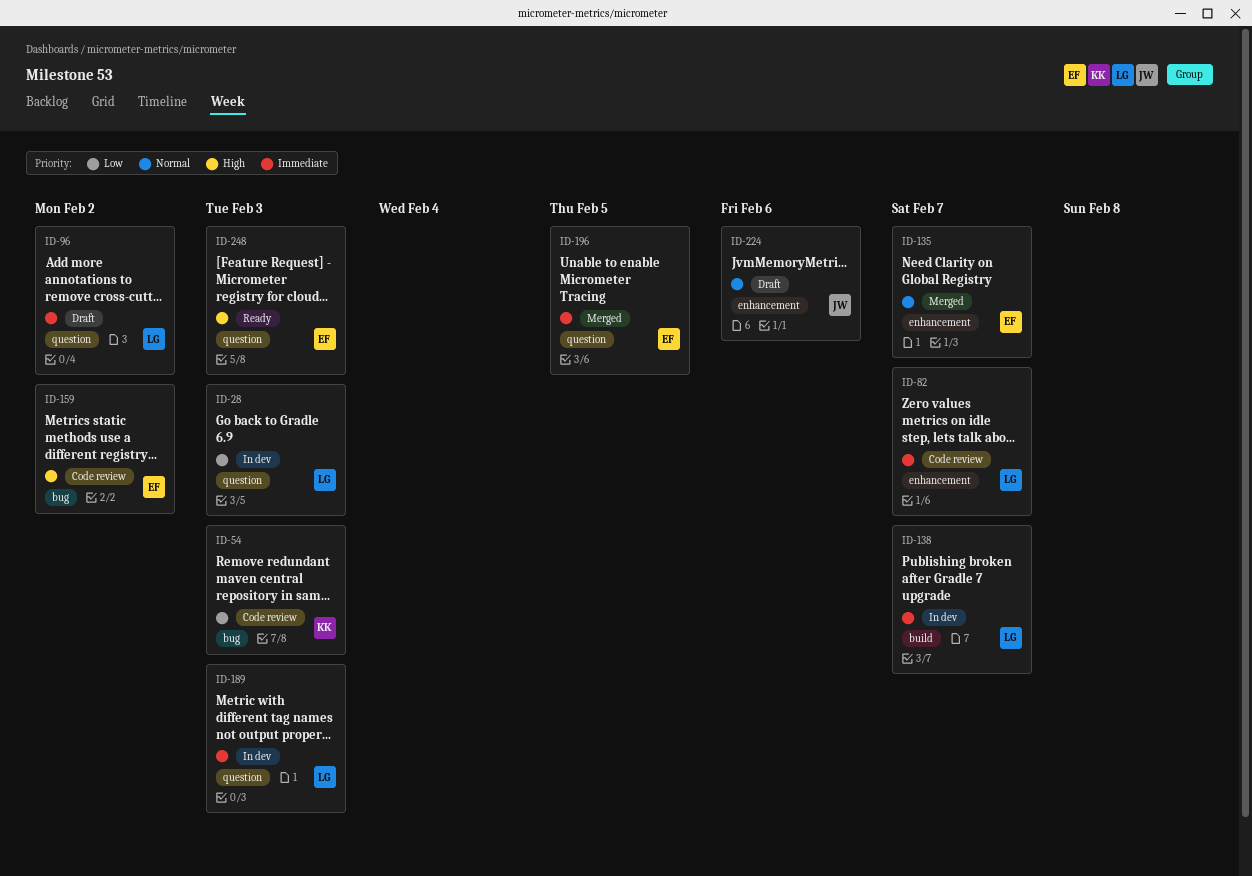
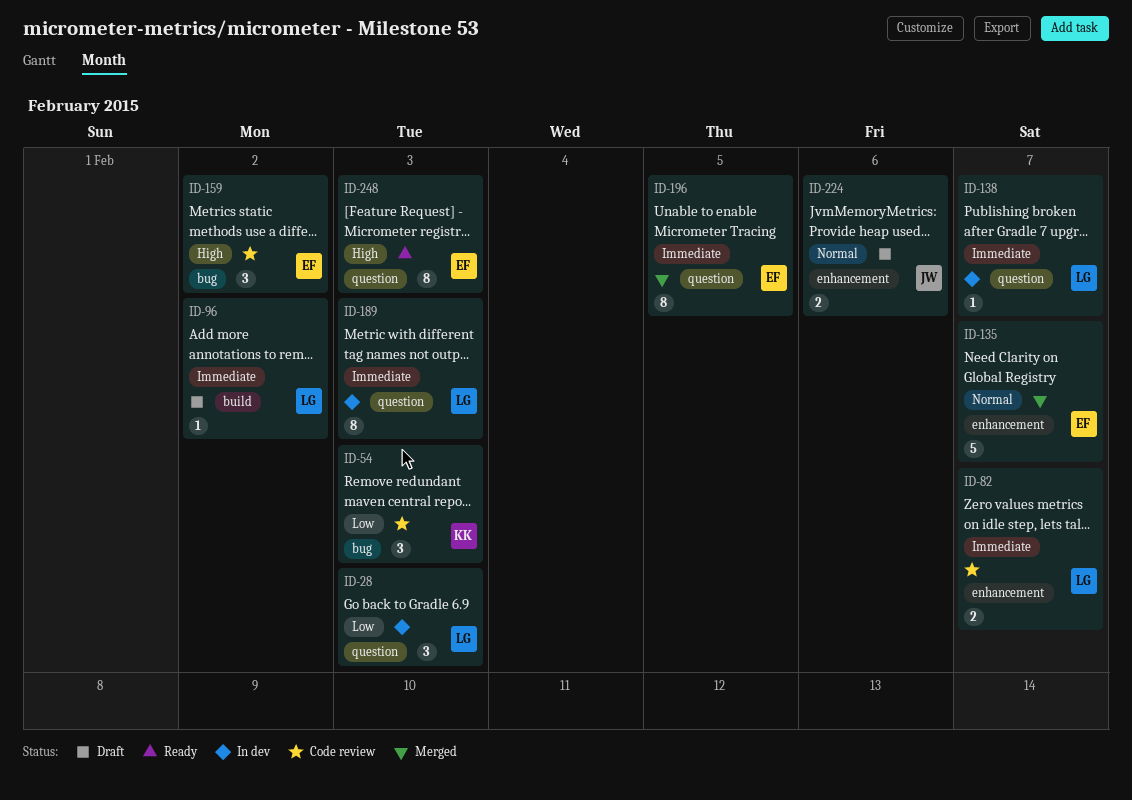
ID-96, label: question -> build
ID-138, label: build -> question

